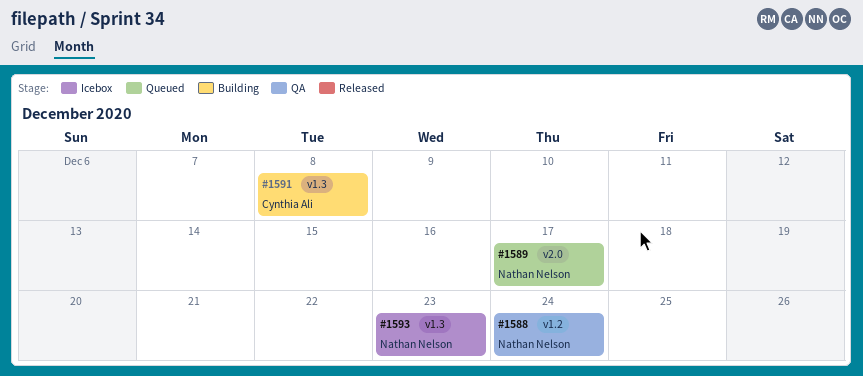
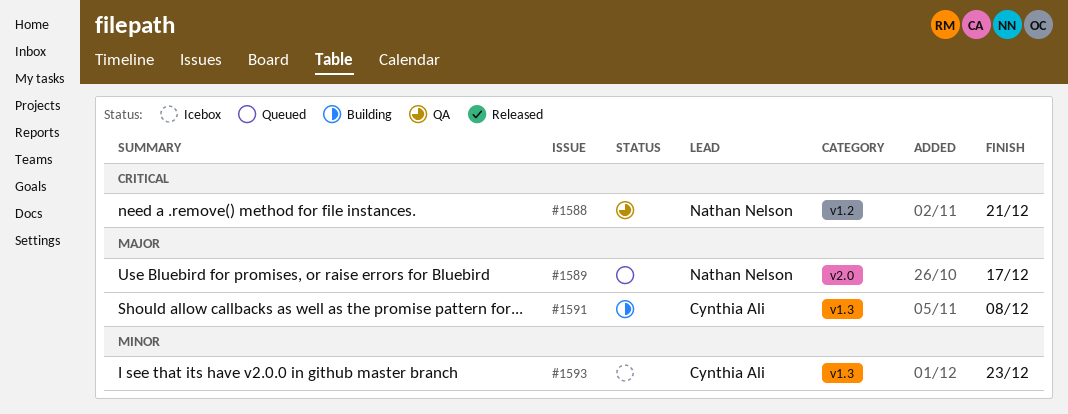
#1588, due: Dec 24 -> Dec 21
#1593, owner: Nathan Nelson -> Cynthia Ali

